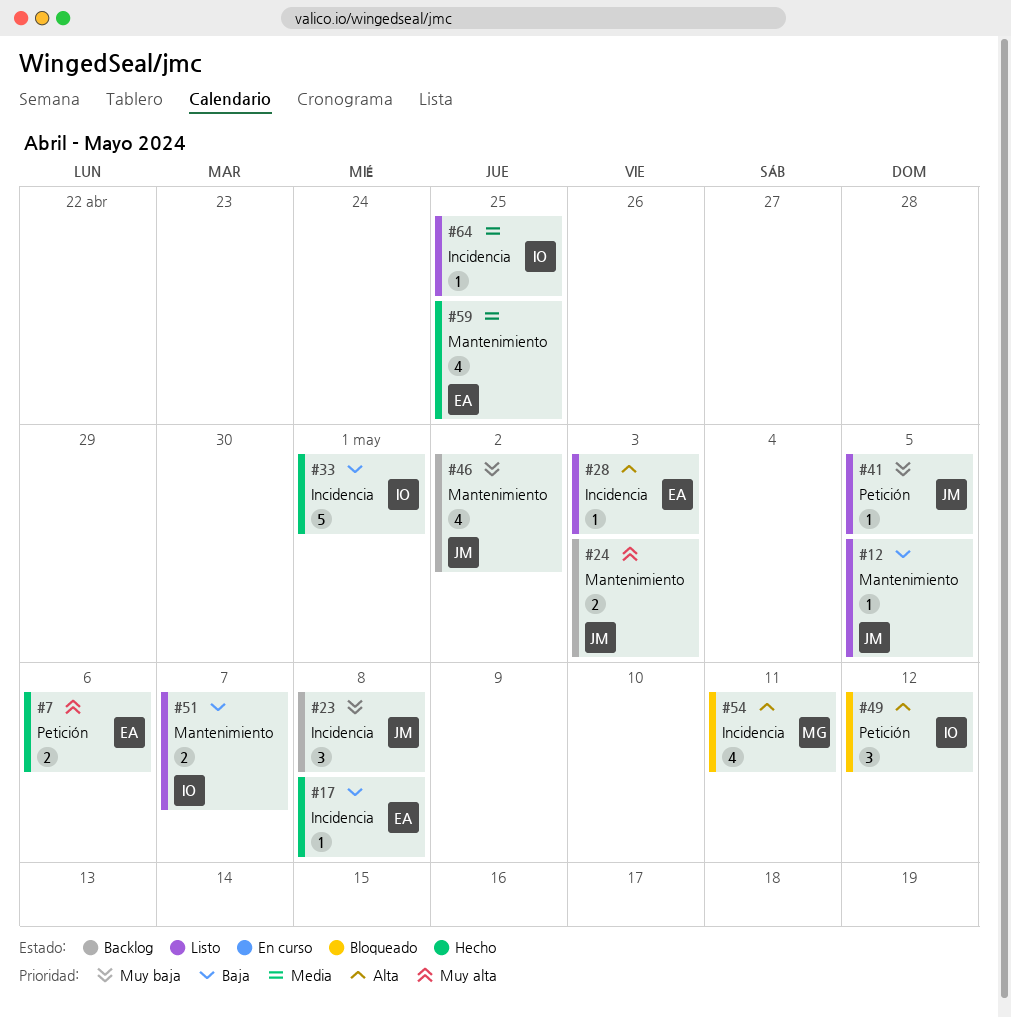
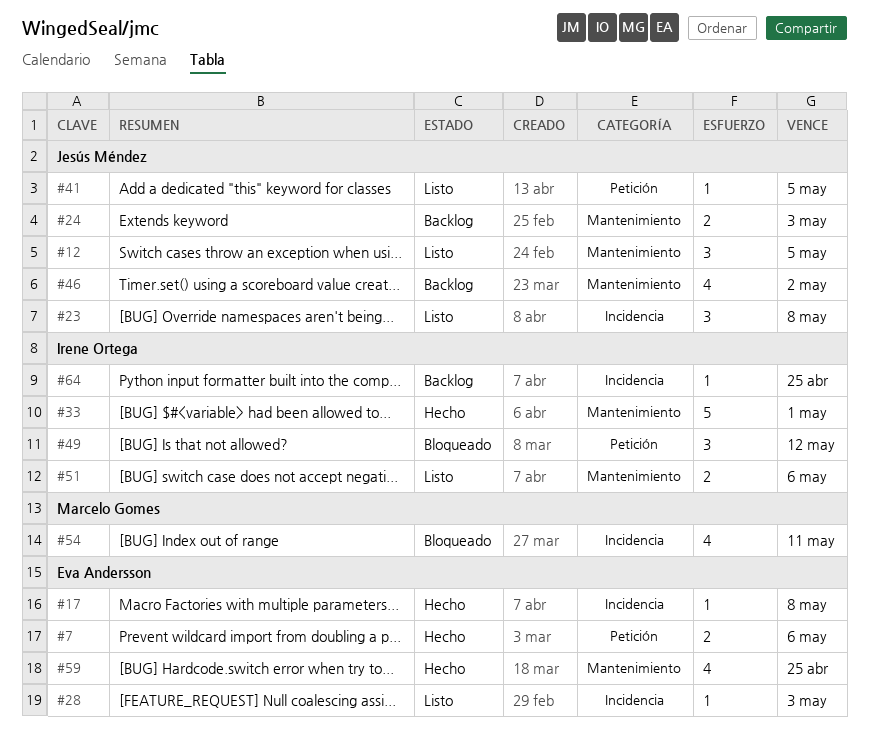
#12, estimate: 1 -> 3
#23, status: Backlog -> Listo
#33, label: Incidencia -> Mantenimiento
#51, due: May 7 -> May 6
#64, status: Listo -> Backlog

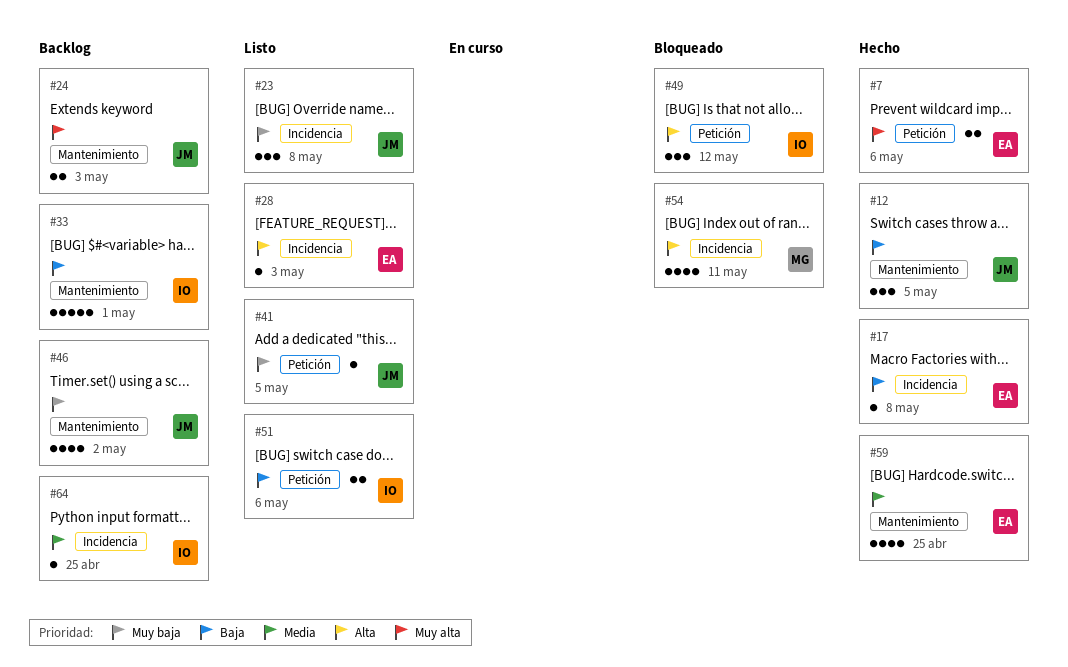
#12, status: Listo -> Hecho
#33, status: Hecho -> Backlog
#51, label: Mantenimiento -> Petición

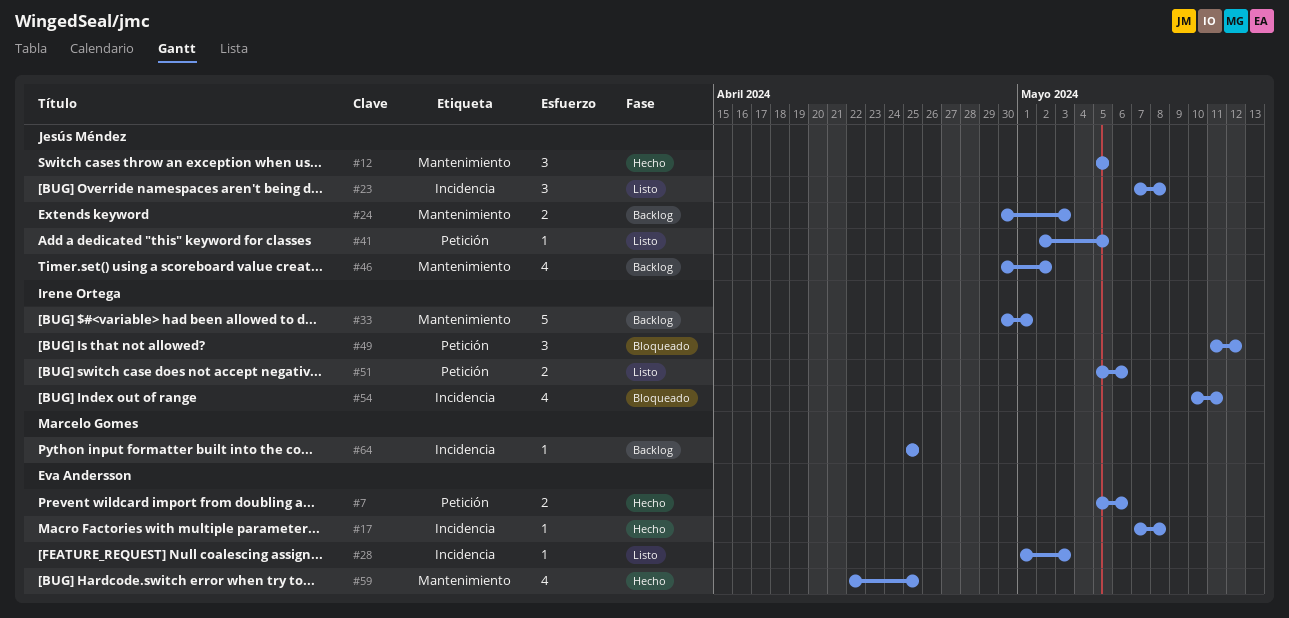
#54, owner: Marcelo Gomes -> Irene Ortega
#64, owner: Irene Ortega -> Marcelo Gomes

